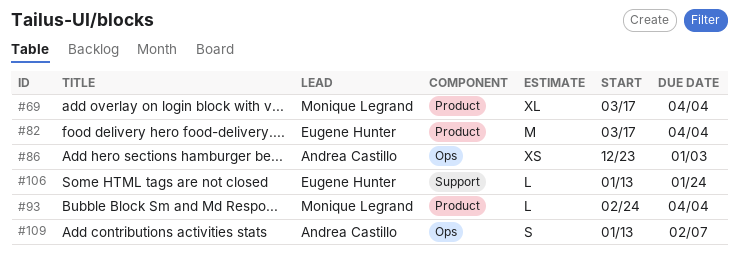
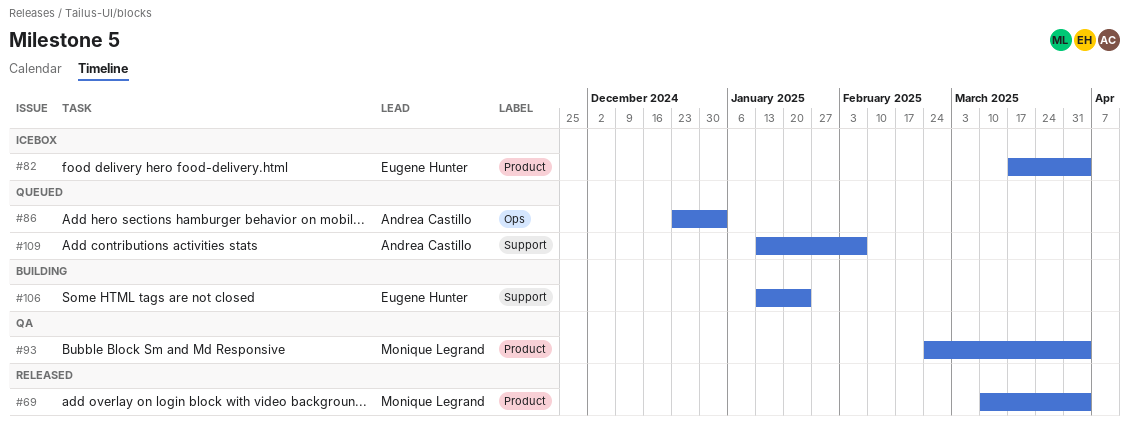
#69, start: Mar 17 -> Mar 10
#109, label: Ops -> Support

